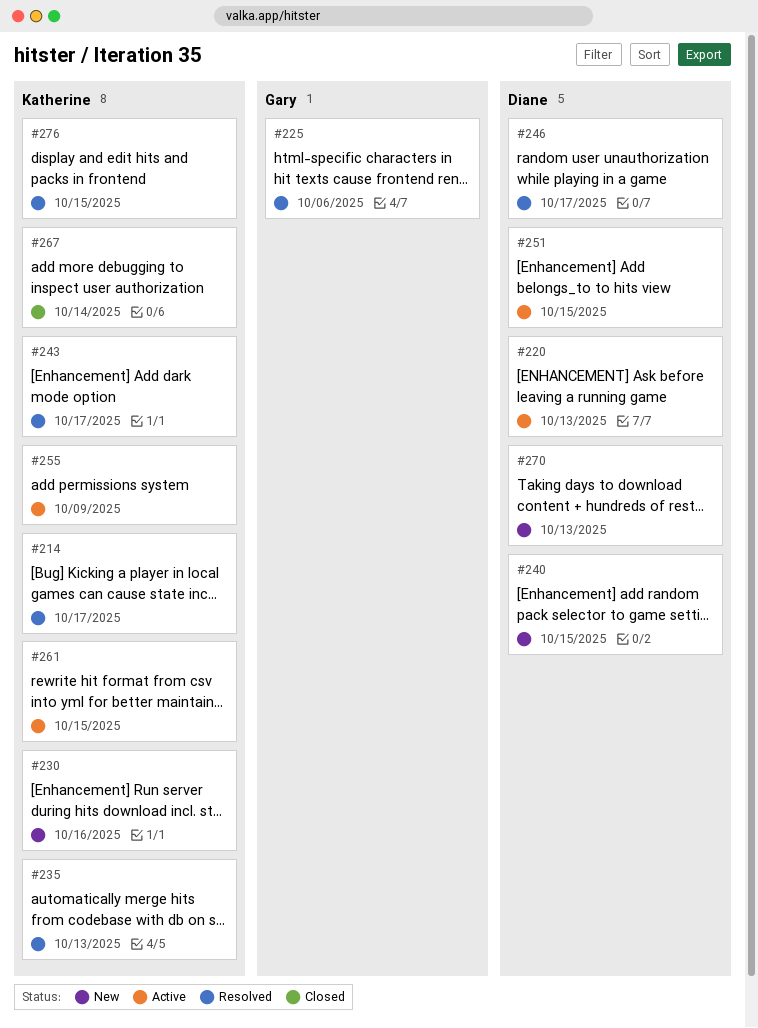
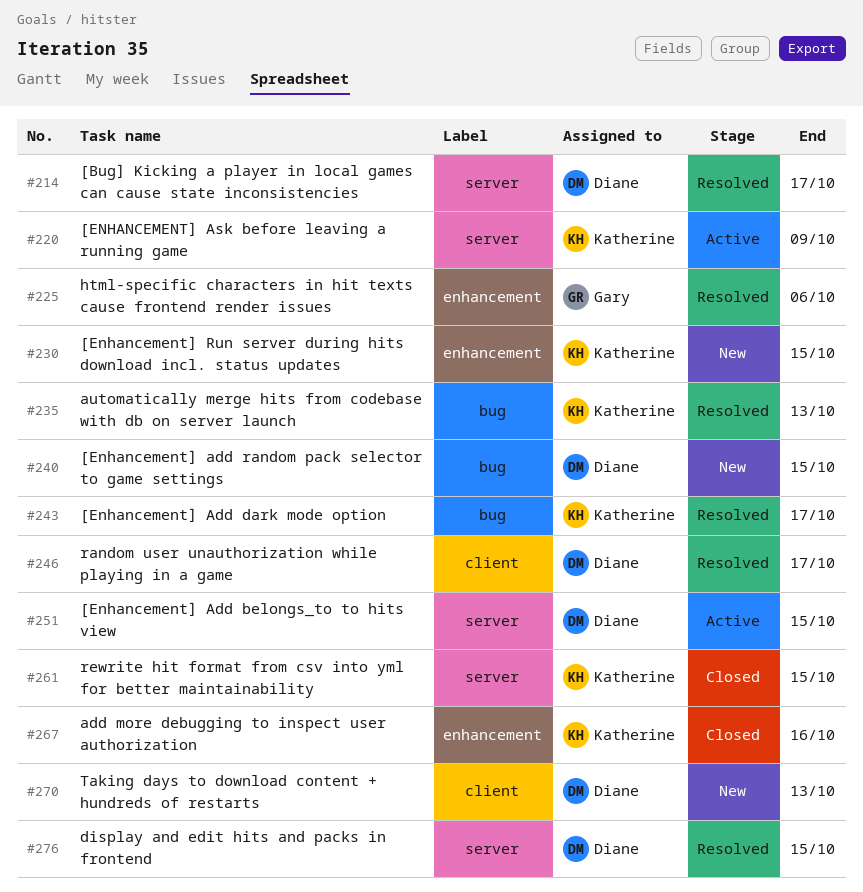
#214, owner: Katherine -> Diane
#220, owner: Diane -> Katherine
#220, due: Oct 13 -> Oct 9
#230, due: Oct 16 -> Oct 15
#255: present -> none
#261, status: Active -> Closed
#267, due: Oct 14 -> Oct 16
#276, owner: Katherine -> Diane

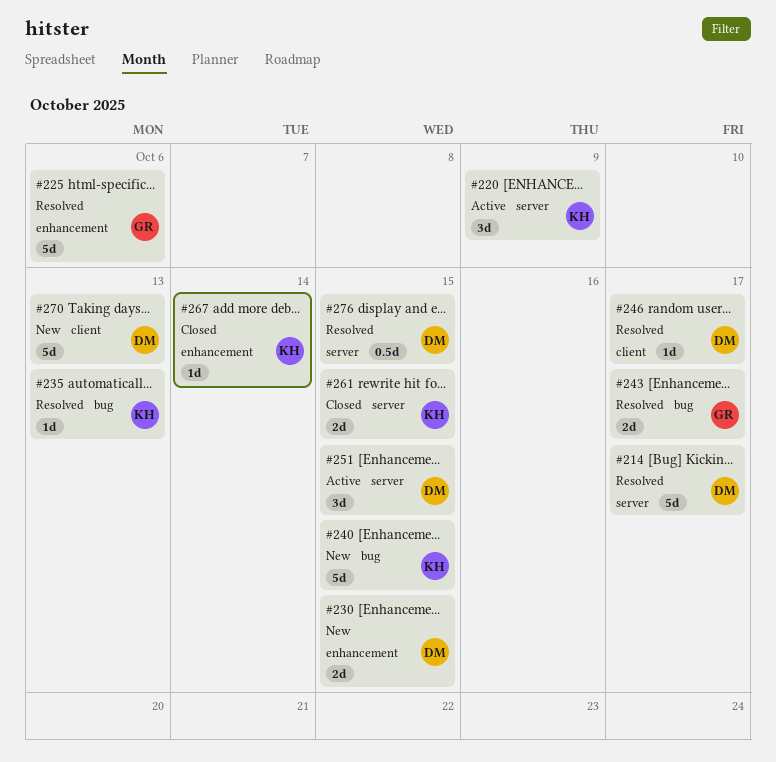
#230, owner: Katherine -> Diane
#240, owner: Diane -> Katherine
#243, owner: Katherine -> Gary
#267, due: Oct 16 -> Oct 14

